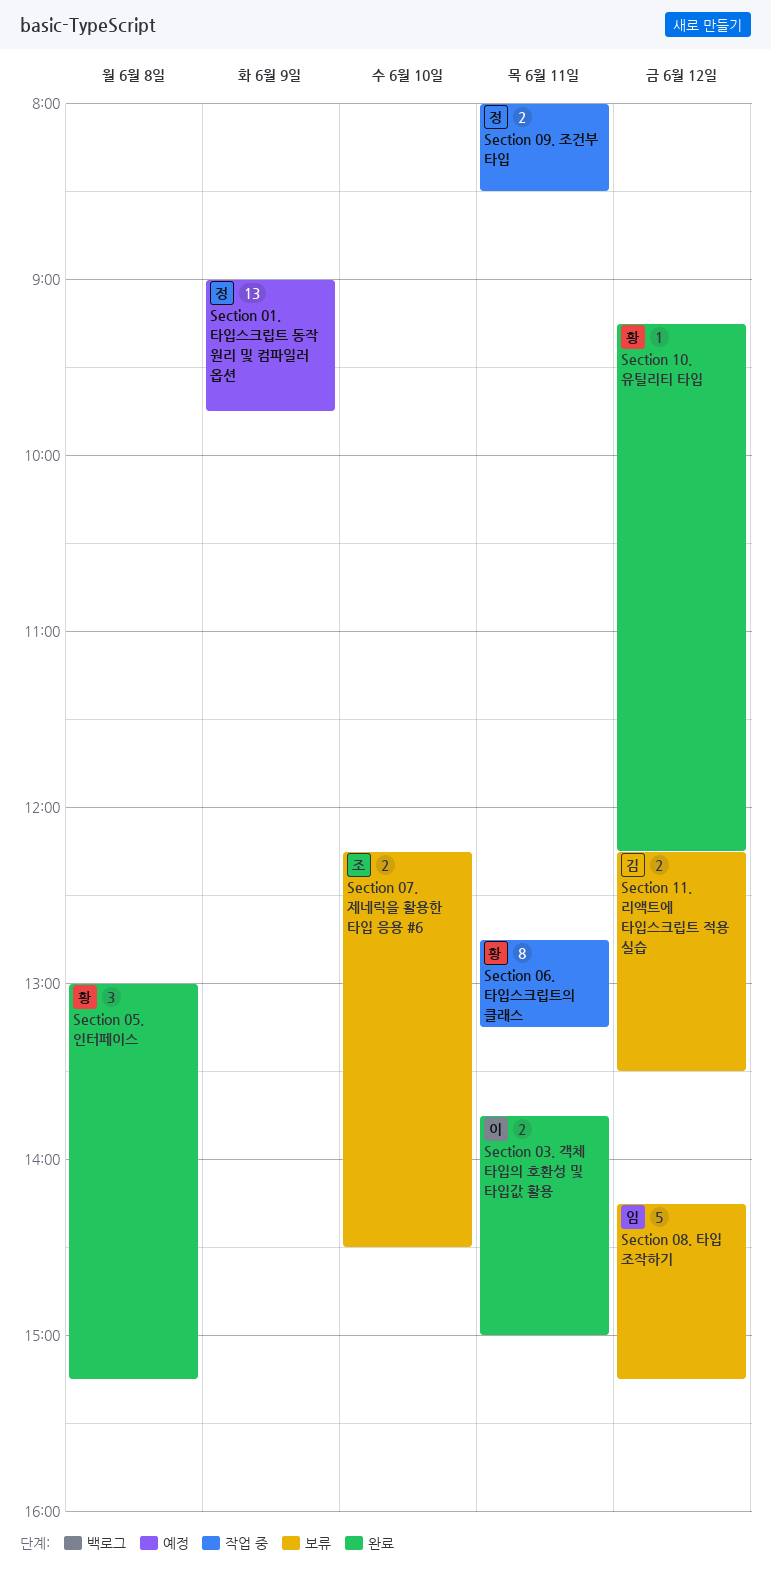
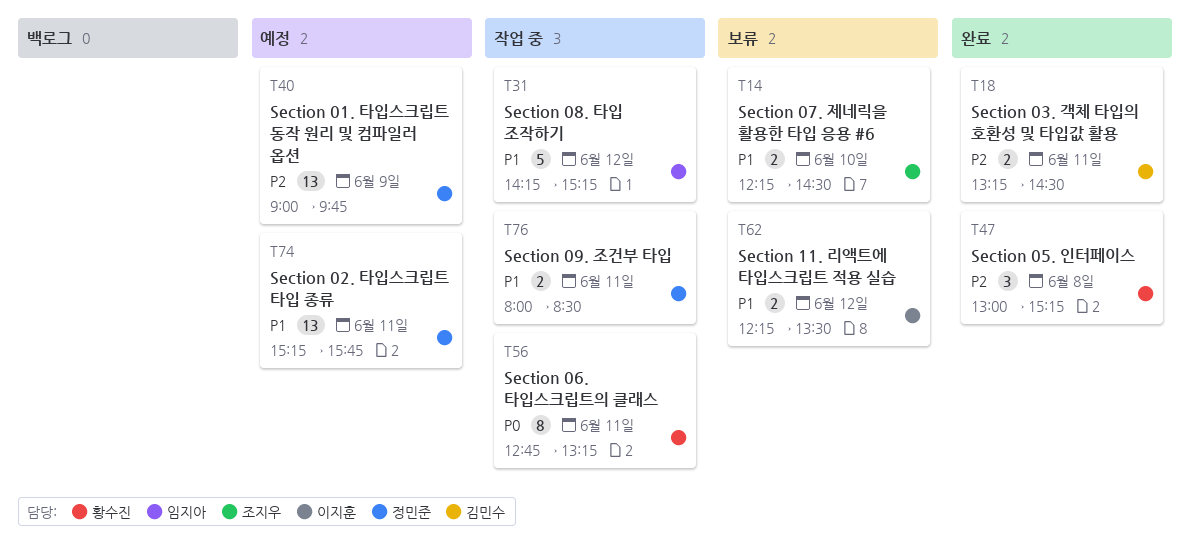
Section 02. 타입스크립트 타입 종류: none -> present
Section 03. 객체 타입의 호환성 및 타입값 활용, owner: 이지훈 -> 김민수
Section 03. 객체 타입의 호환성 및 타입값 활용, begins: 13:45 -> 13:15
Section 03. 객체 타입의 호환성 및 타입값 활용, ends: 15:00 -> 14:30
Section 08. 타입 조작하기, status: 보류 -> 작업 중
Section 10. 유틸리티 타입: present -> none
Section 11. 리액트에 타입스크립트 적용 실습, owner: 김민수 -> 이지훈

